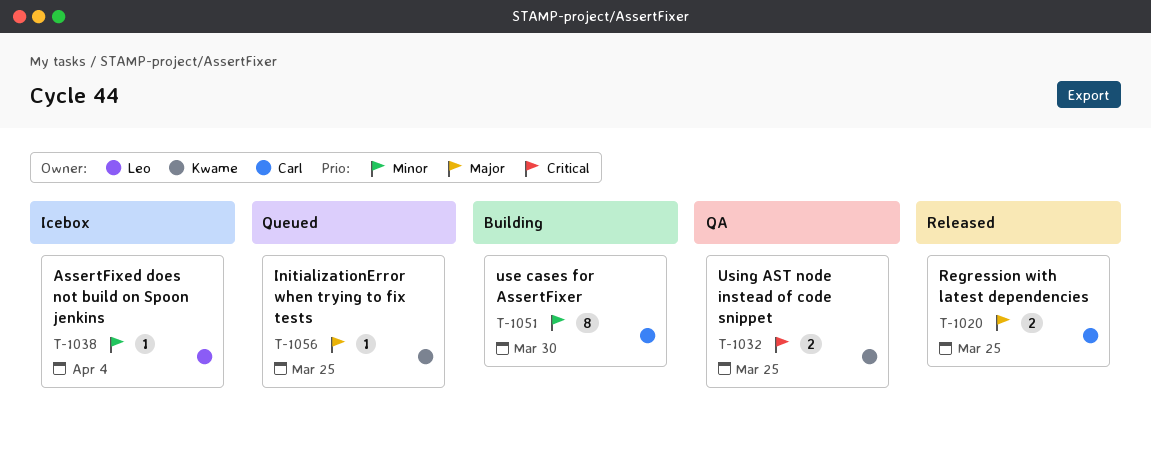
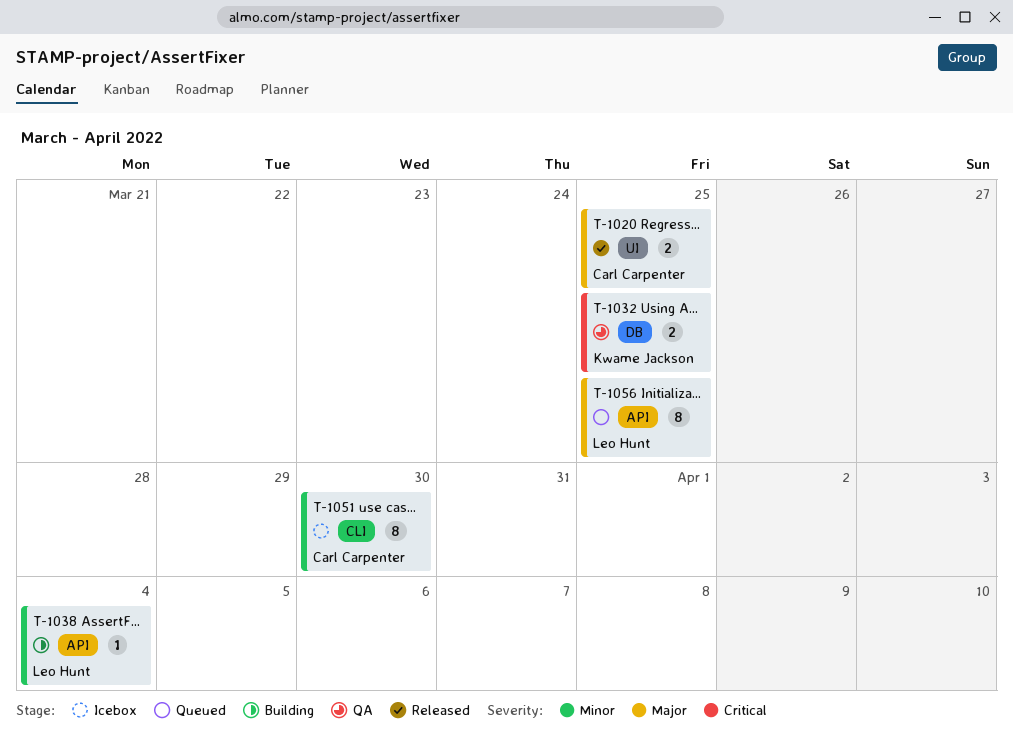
T-1038, status: Icebox -> Building
T-1051, status: Building -> Icebox
T-1056, owner: Kwame Jackson -> Leo Hunt
T-1056, estimate: 1 -> 8

